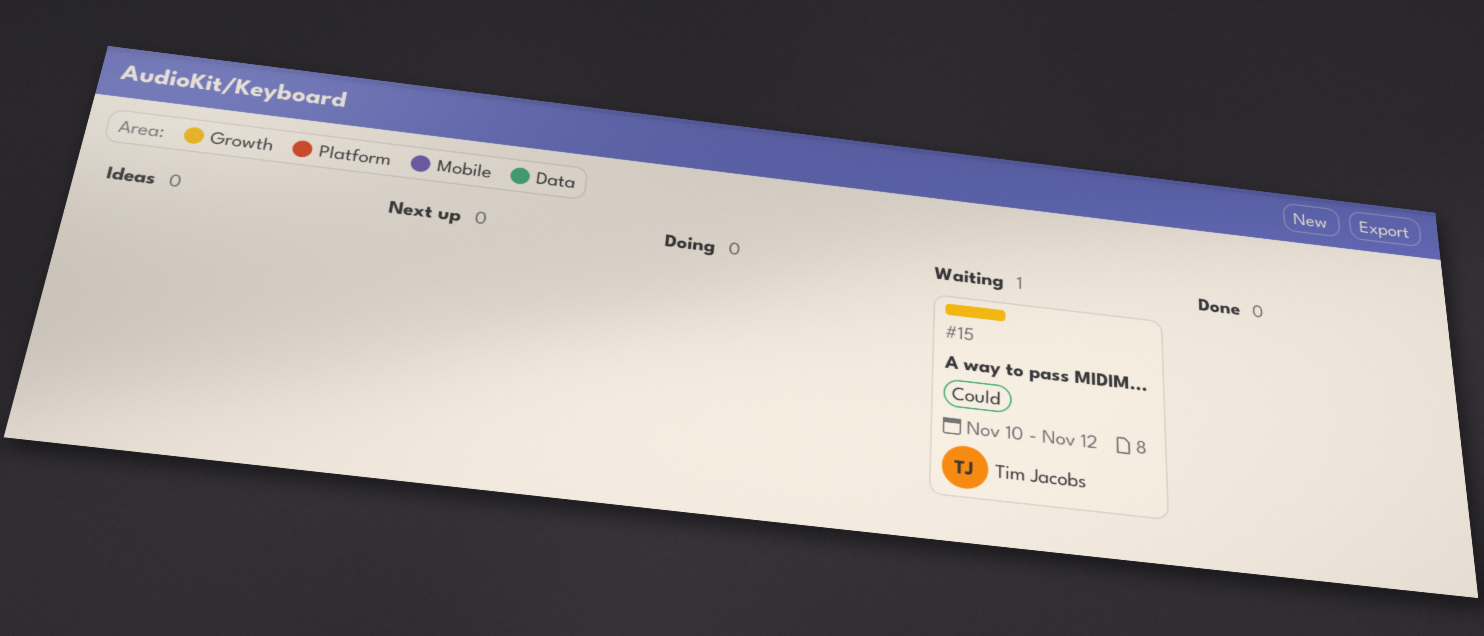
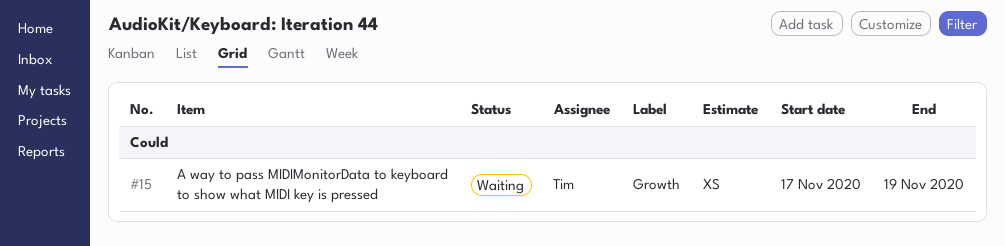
#15, start: Nov 10 -> Nov 17
#15, due: Nov 12 -> Nov 19

